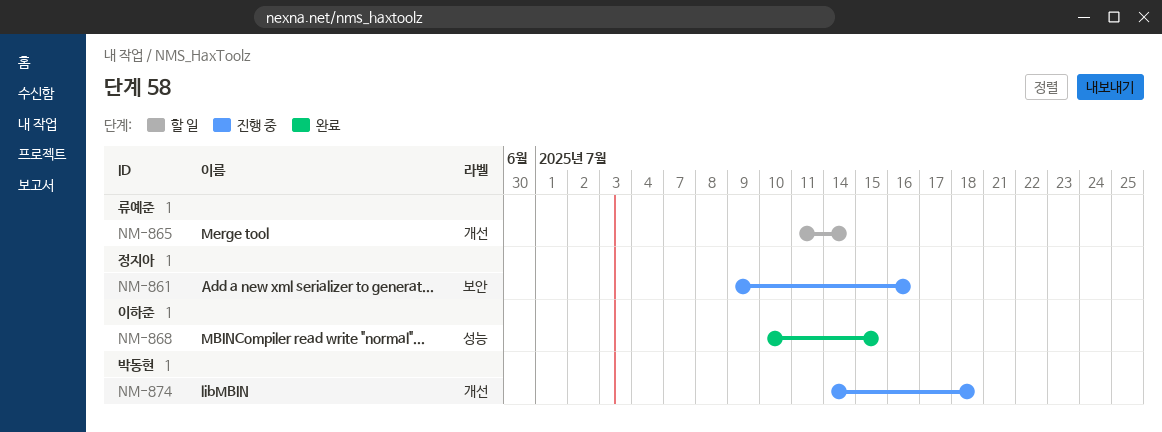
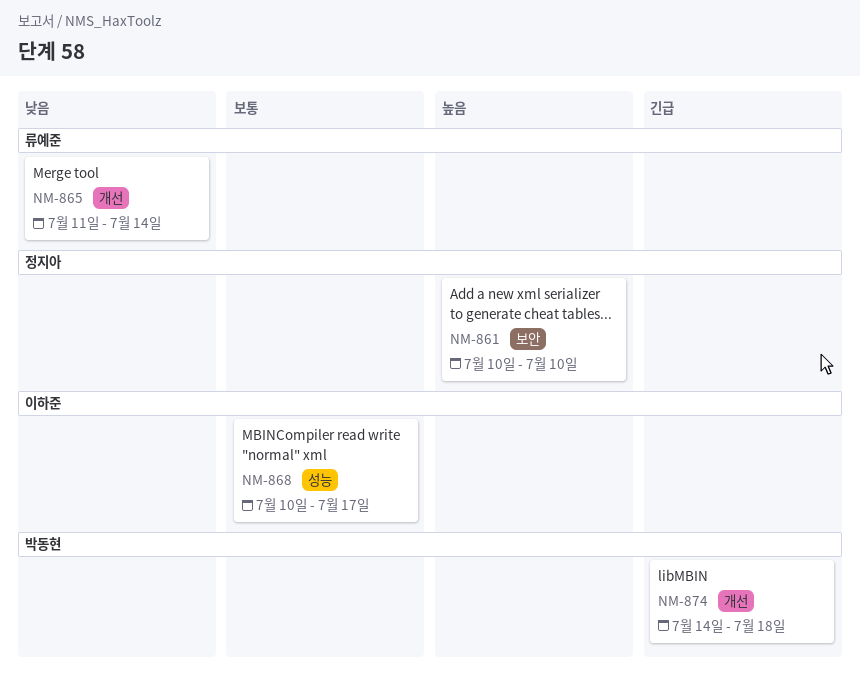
NM-861, start: Jul 9 -> Jul 10
NM-861, due: Jul 16 -> Jul 10
NM-868, due: Jul 15 -> Jul 17

